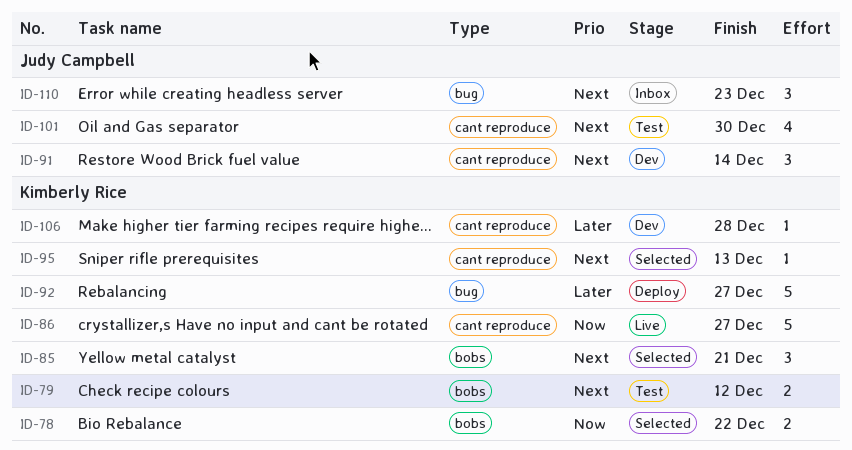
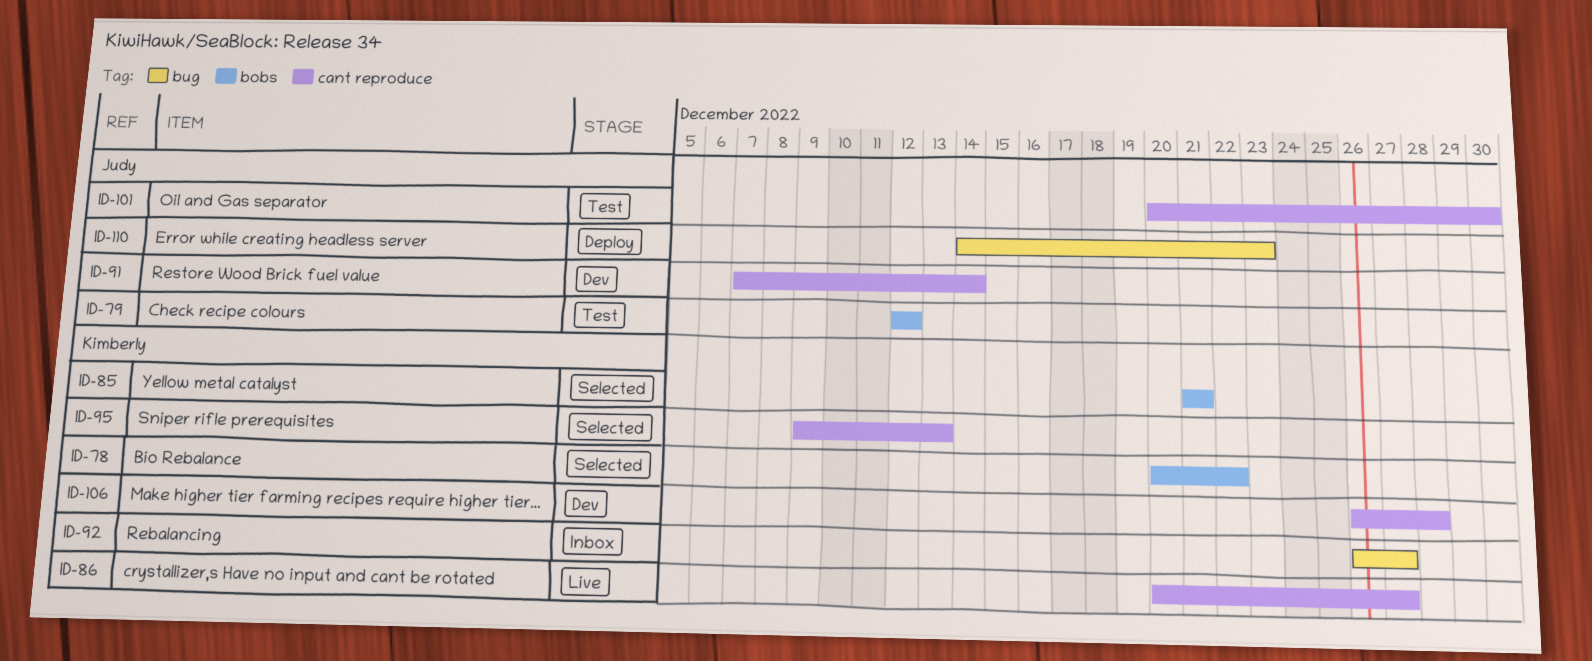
ID-79, owner: Kimberly Rice -> Judy Campbell
ID-92, status: Deploy -> Inbox
ID-110, status: Inbox -> Deploy

